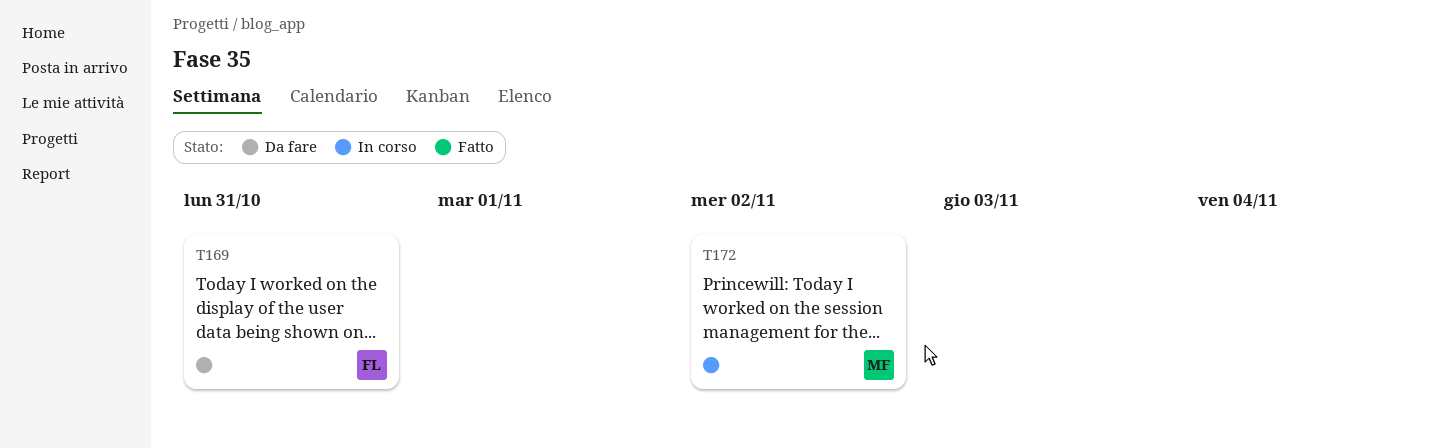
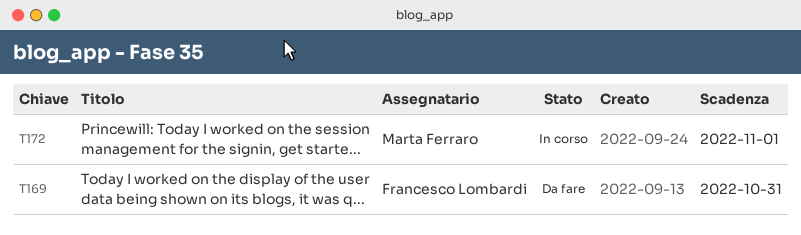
T172, due: Nov 2 -> Nov 1

